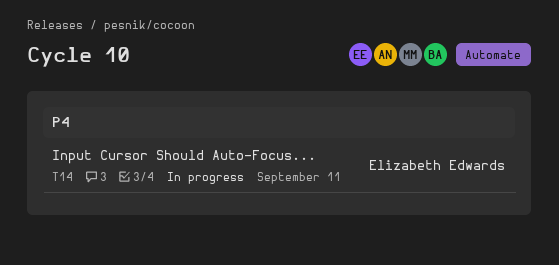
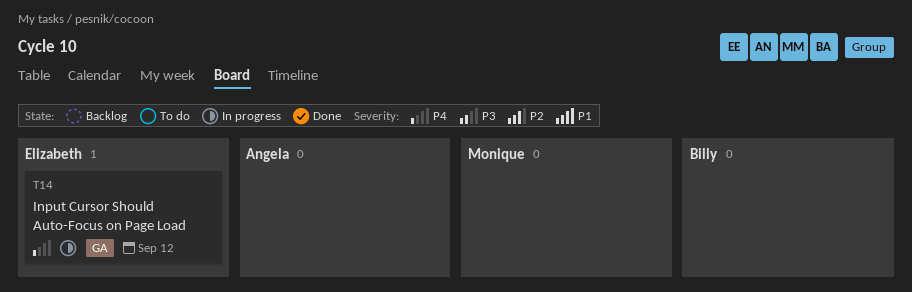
T14, due: Sep 11 -> Sep 12

